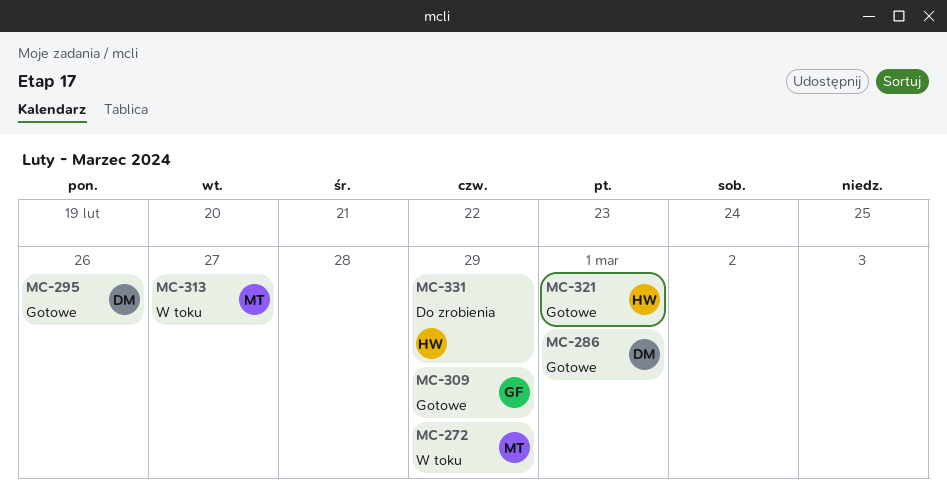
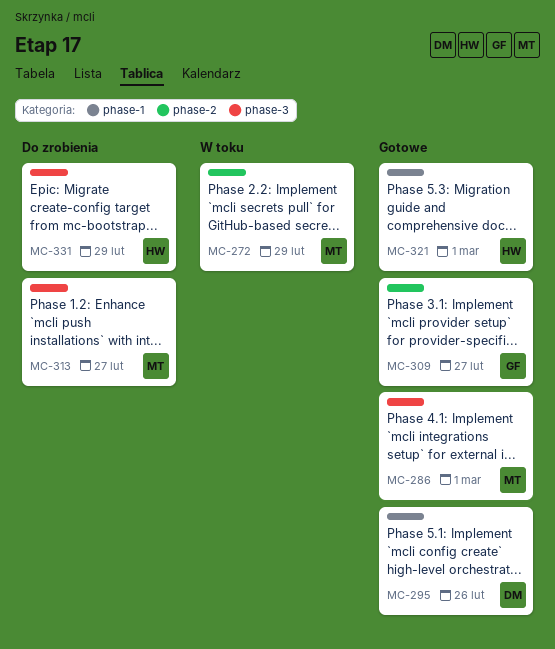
MC-286, owner: DM -> MT
MC-309, due: Feb 29 -> Feb 27
MC-313, status: W toku -> Do zrobienia

